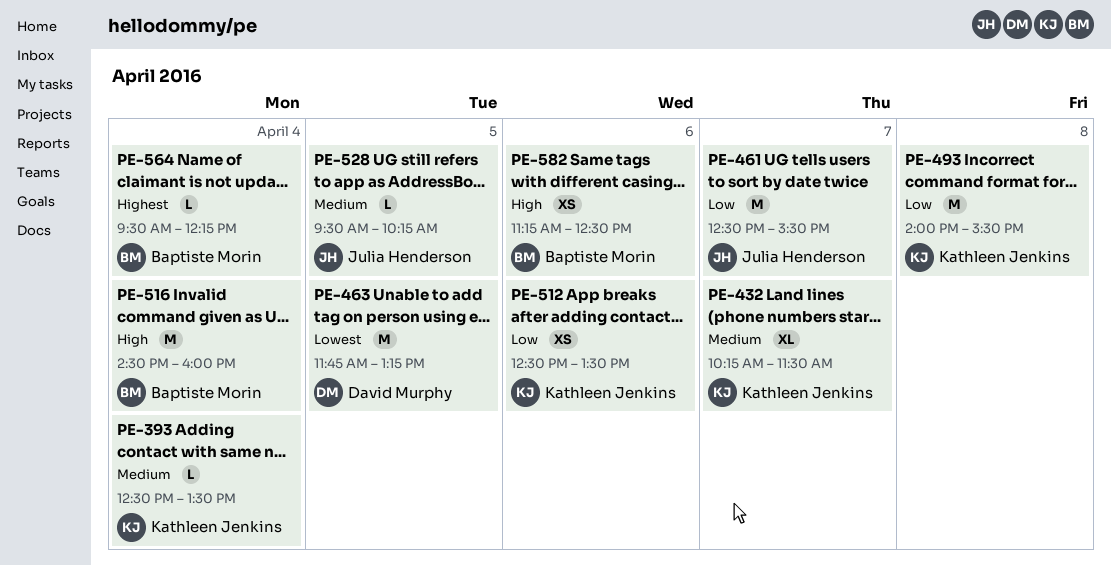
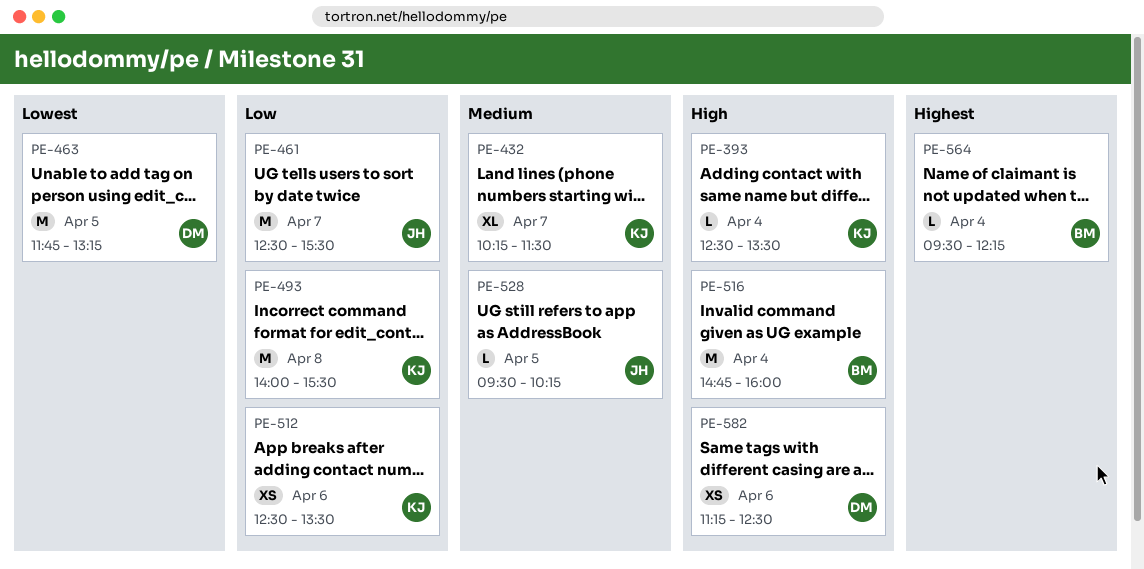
PE-393, priority: Medium -> High
PE-516, begins: 14:30 -> 14:45
PE-582, owner: Baptiste Morin -> David Murphy

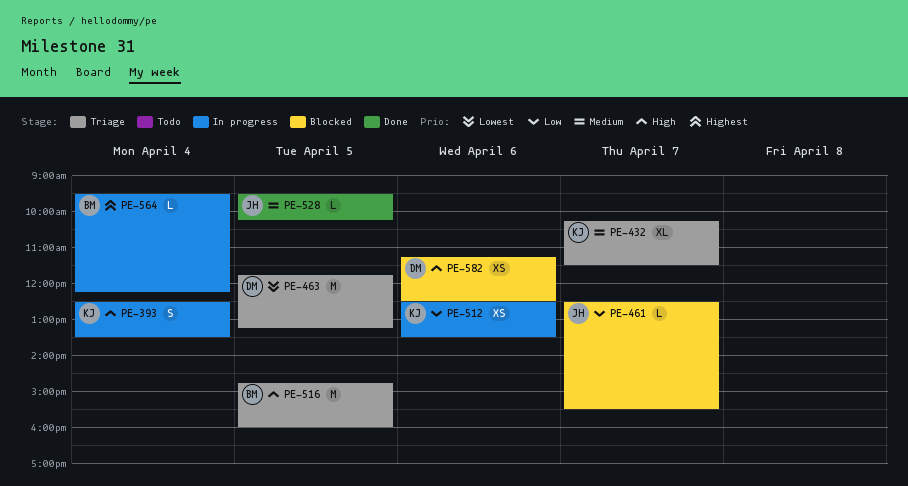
PE-393, estimate: L -> S
PE-461, estimate: M -> L
PE-493: present -> none
PE-516, day: Apr 4 -> Apr 5

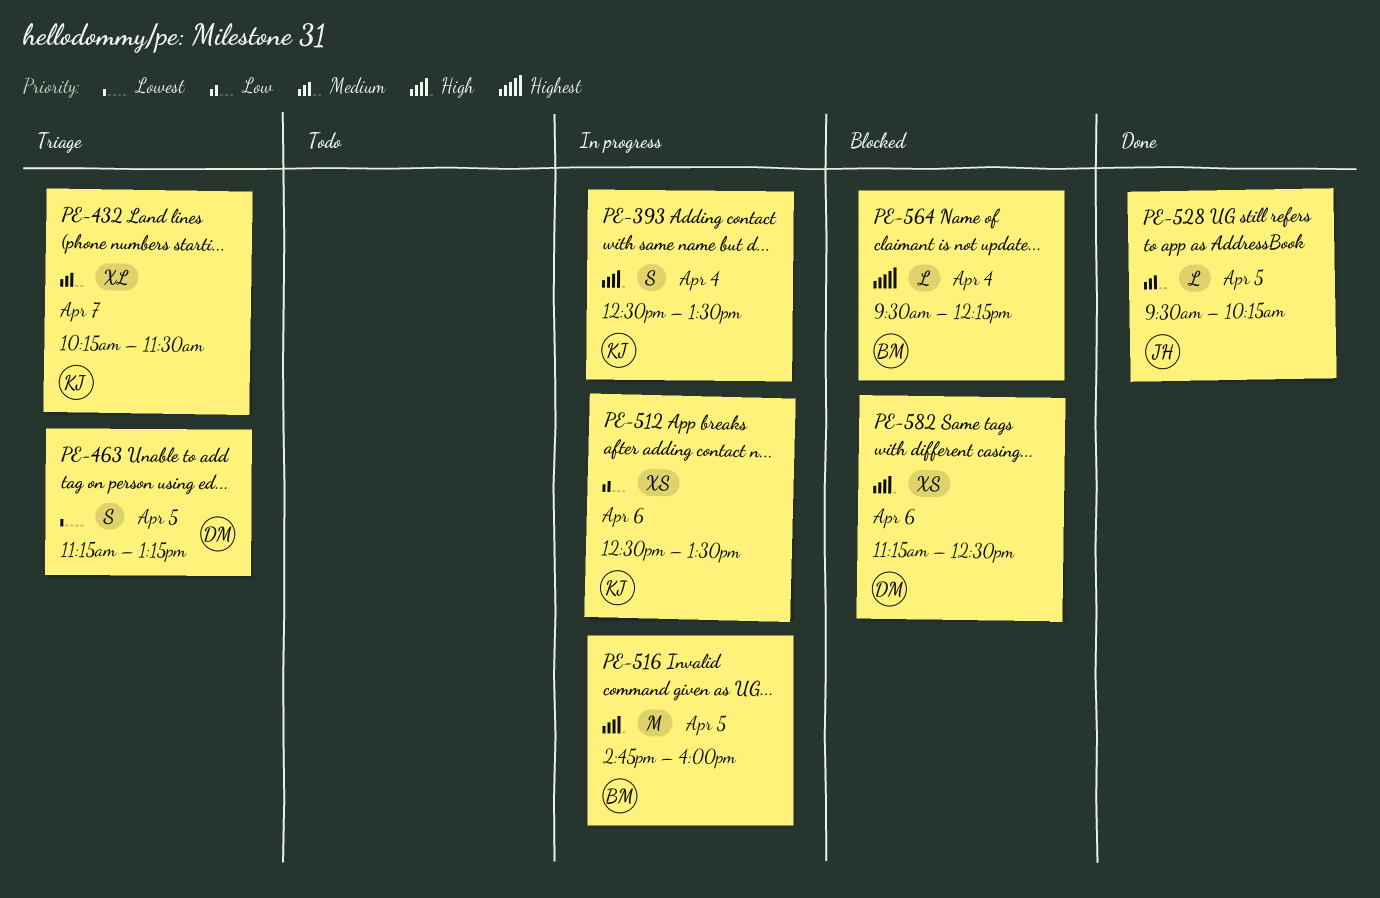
PE-461: present -> none
PE-463, estimate: M -> S
PE-463, begins: 11:45 -> 11:15
PE-516, status: Triage -> In progress
PE-564, status: In progress -> Blocked

